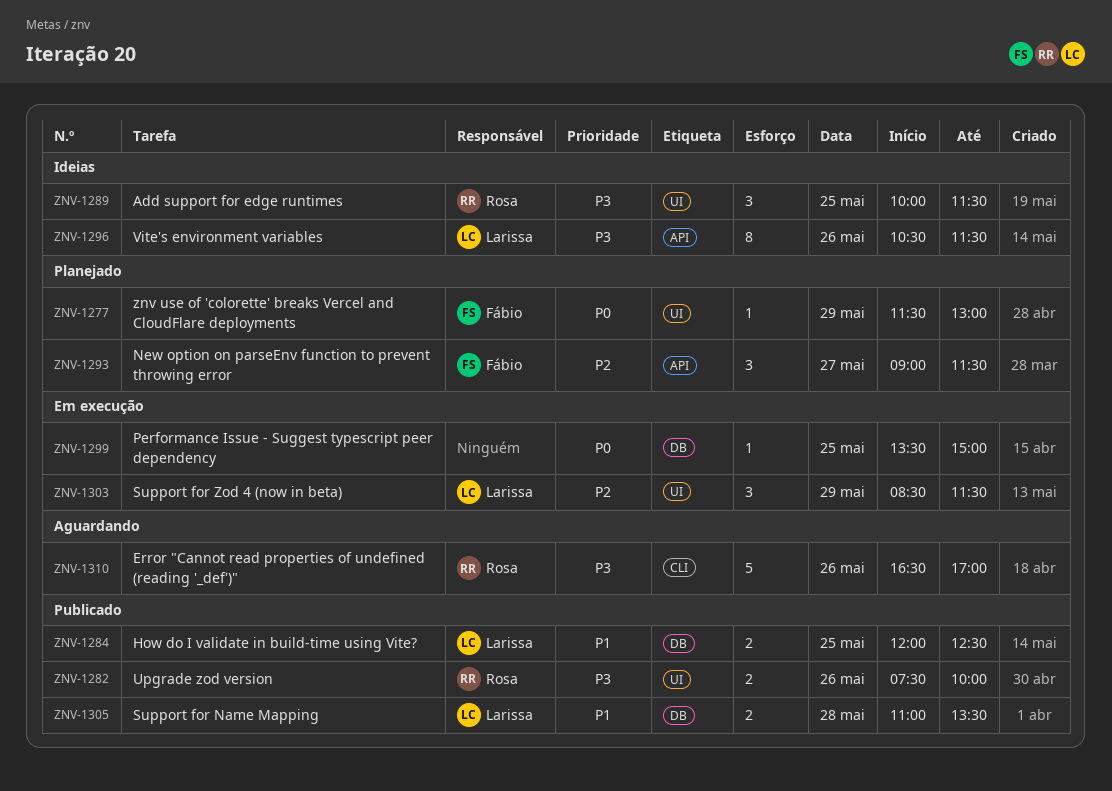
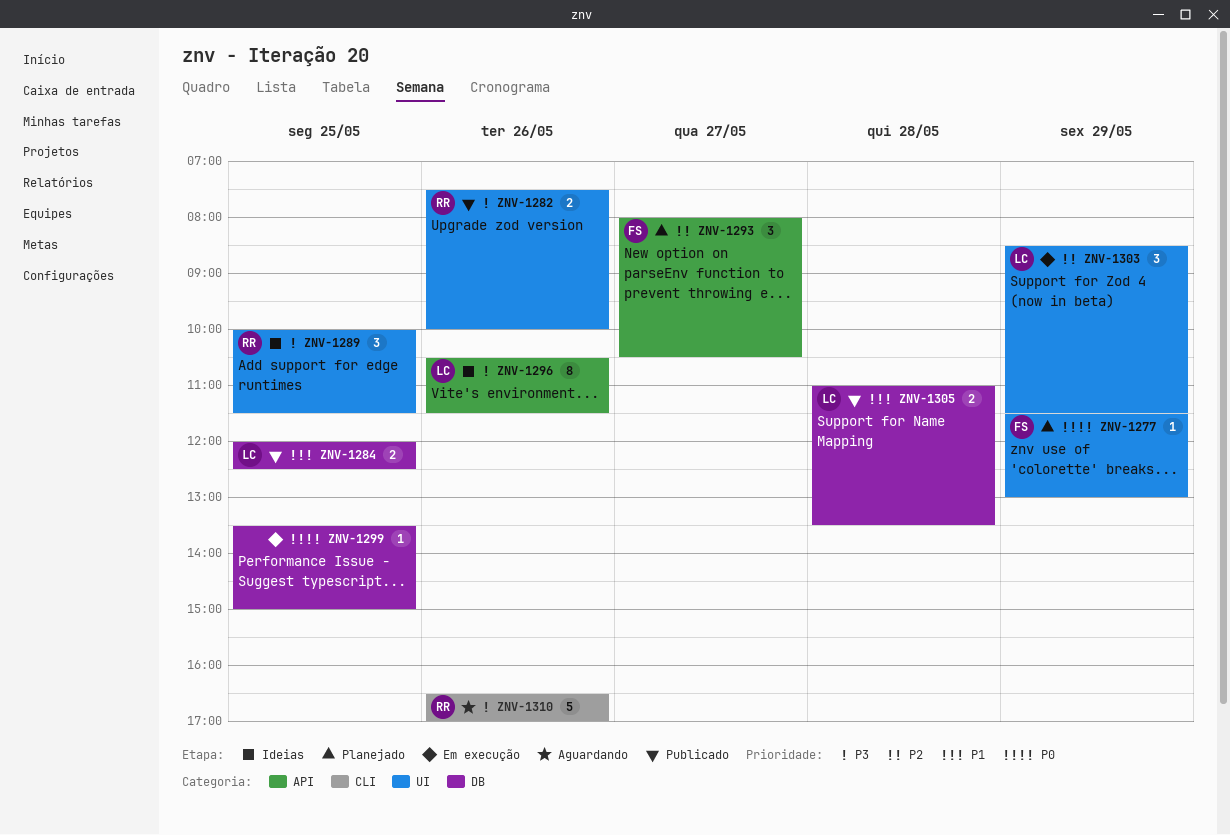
ZNV-1293, begins: 09:00 -> 08:00
ZNV-1293, ends: 11:30 -> 10:30

